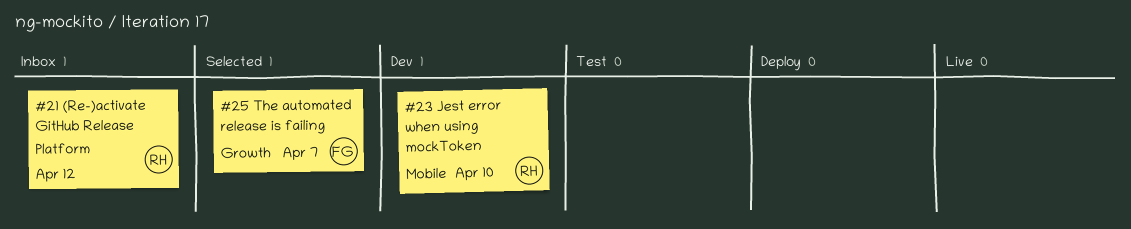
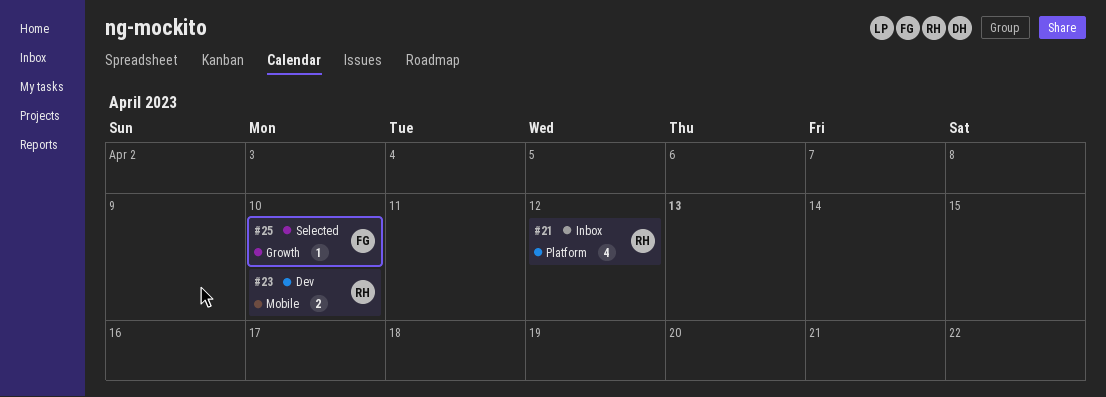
#25, due: Apr 7 -> Apr 10

